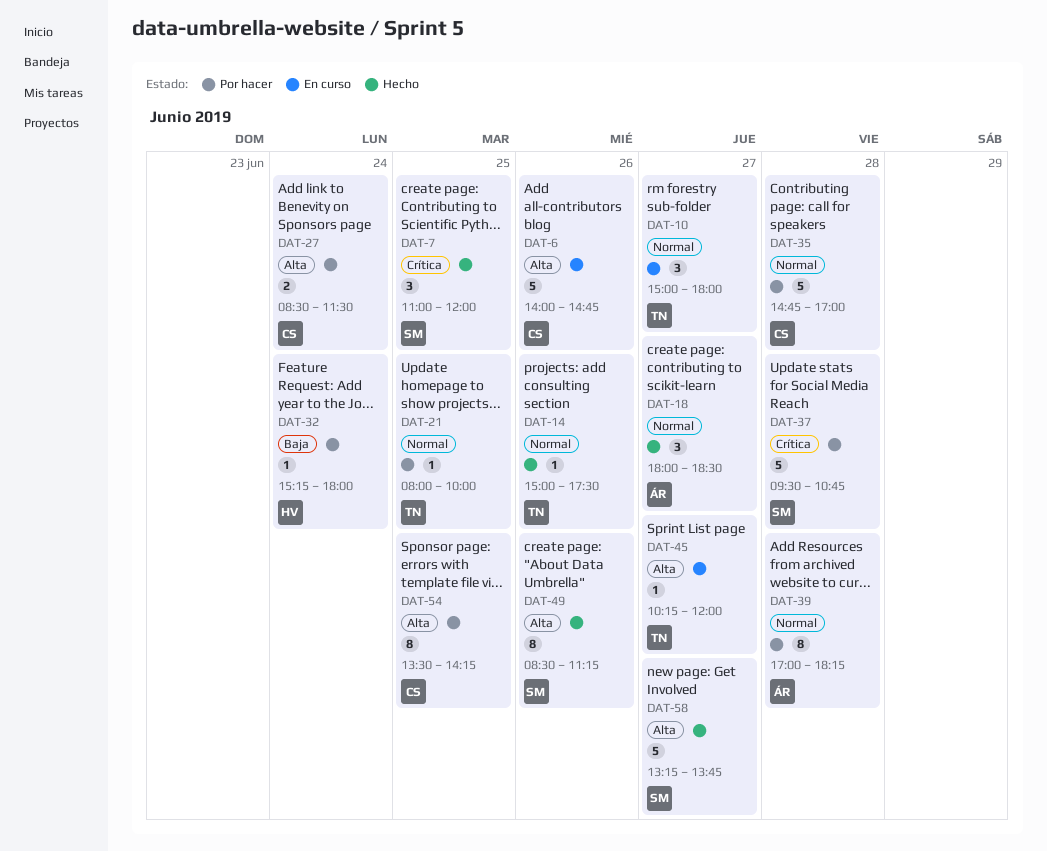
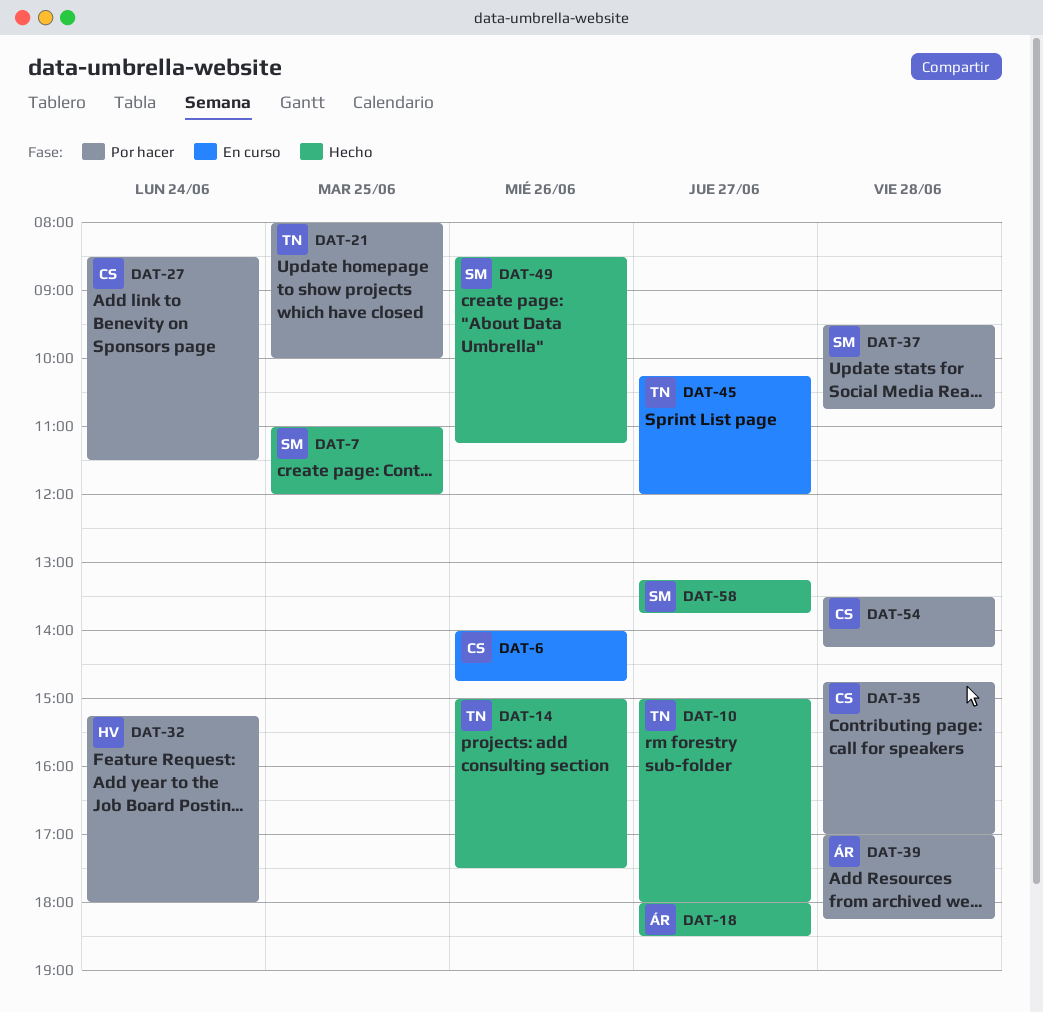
DAT-10, status: En curso -> Hecho
DAT-54, day: Jun 25 -> Jun 28

